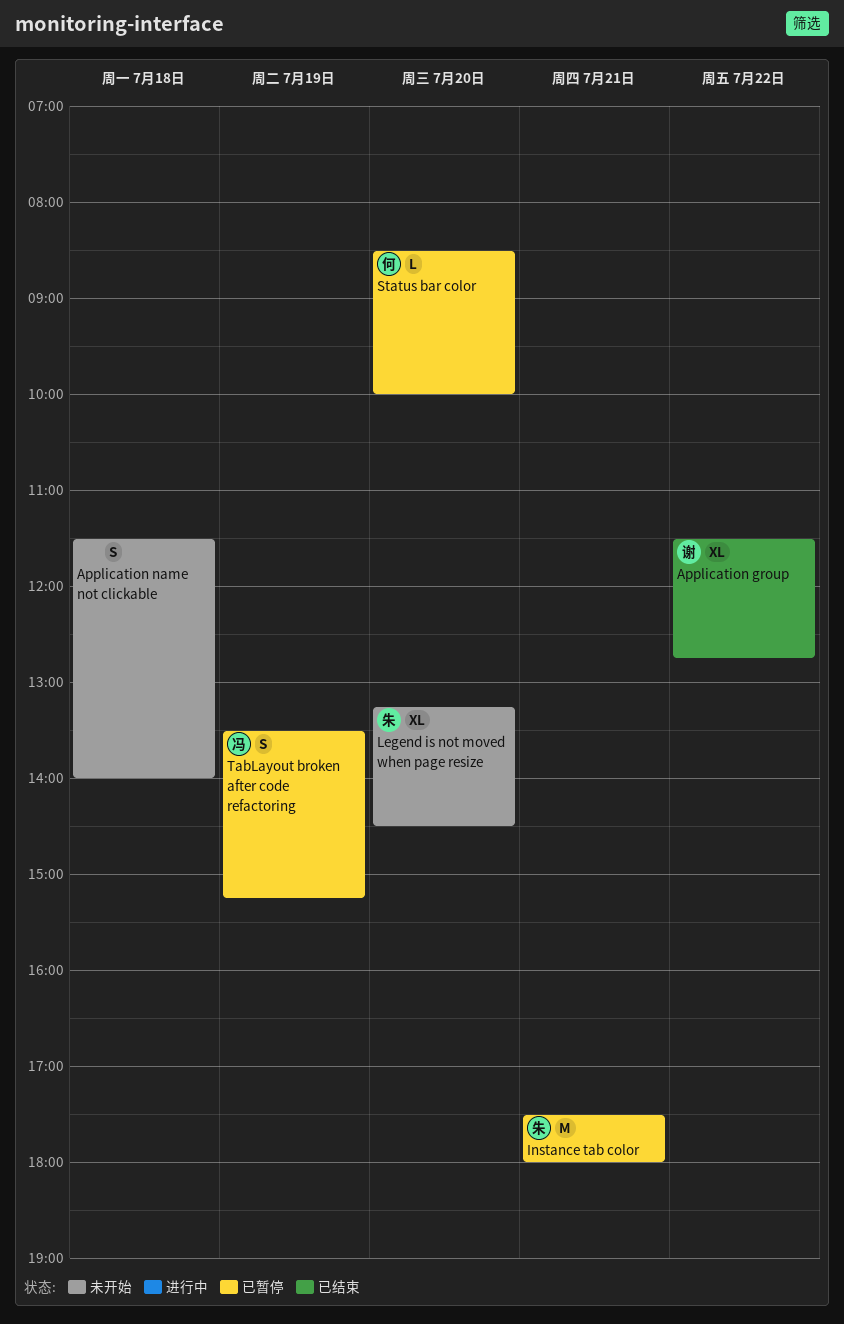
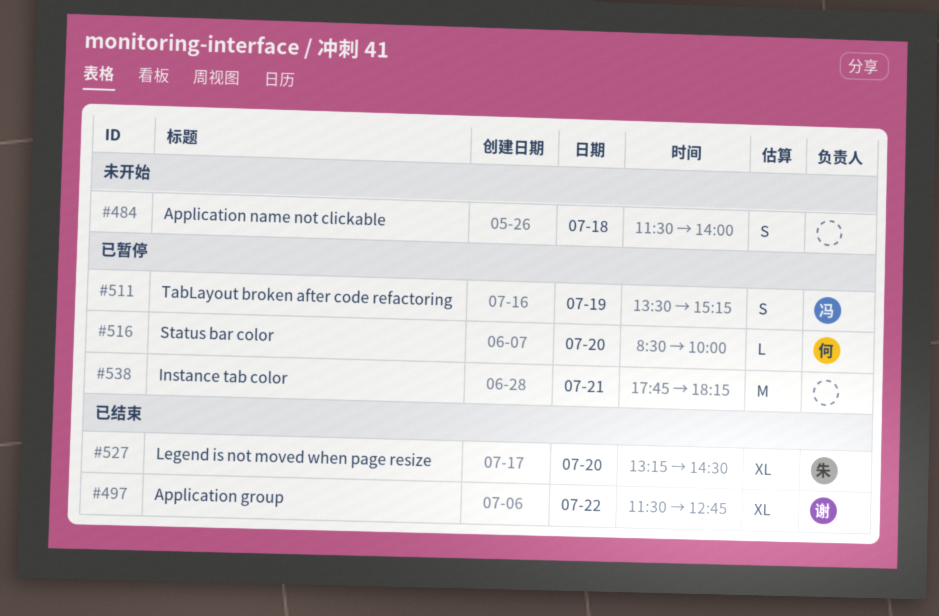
Instance tab color, owner: 朱 -> none
Instance tab color, begins: 17:30 -> 17:45
Instance tab color, ends: 18:00 -> 18:15
Legend is not moved when page resize, status: 未开始 -> 已结束

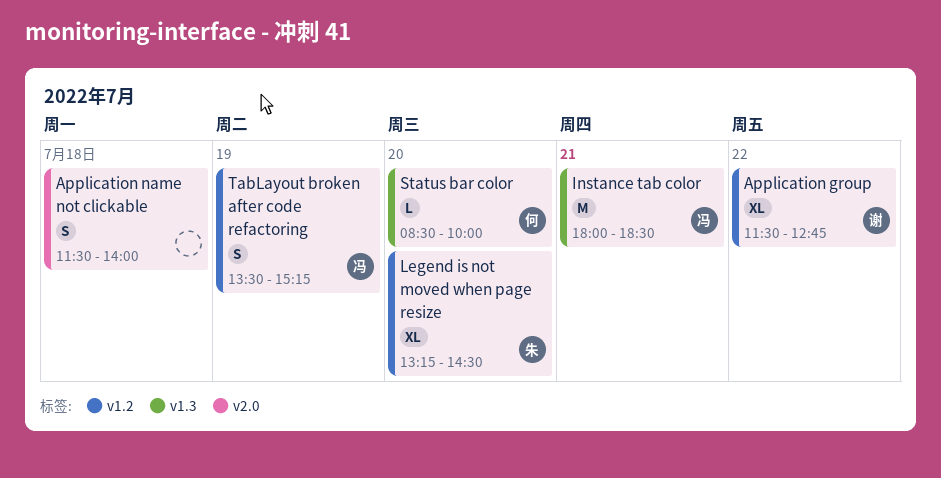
Instance tab color, owner: none -> 冯
Instance tab color, begins: 17:45 -> 18:00
Instance tab color, ends: 18:15 -> 18:30

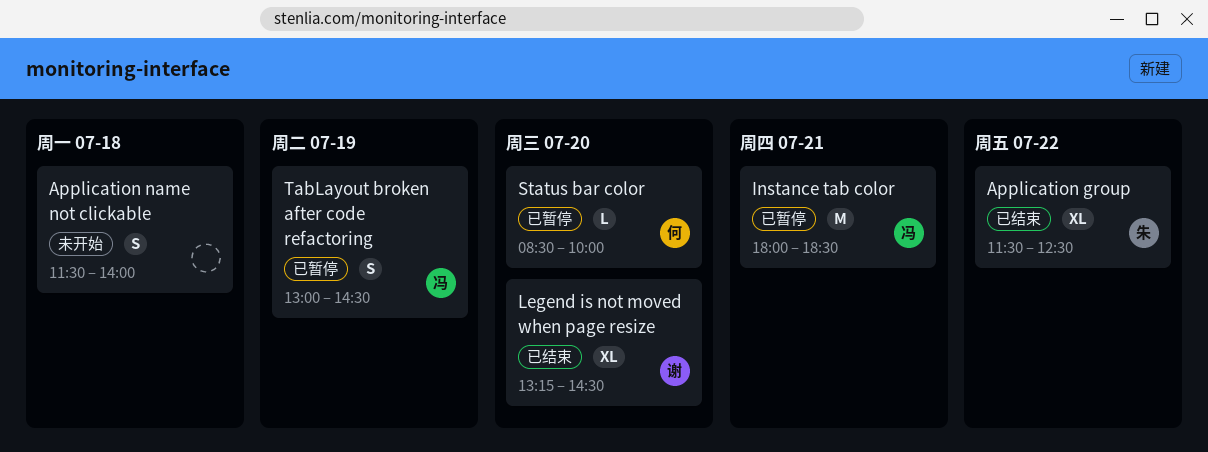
Application group, owner: 谢 -> 朱
Application group, ends: 12:45 -> 12:30
Legend is not moved when page resize, owner: 朱 -> 谢
TabLayout broken after code refactoring, begins: 13:30 -> 13:00
TabLayout broken after code refactoring, ends: 15:15 -> 14:30

